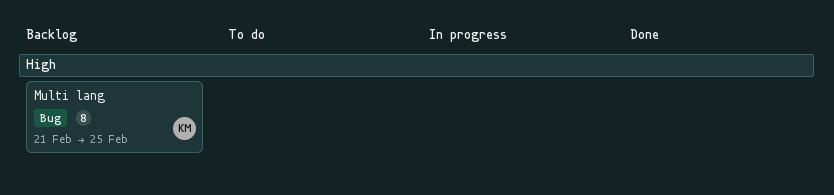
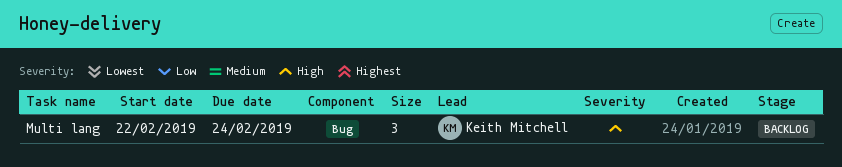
Multi lang, estimate: 8 -> 3
Multi lang, start: Feb 21 -> Feb 22
Multi lang, due: Feb 25 -> Feb 24

